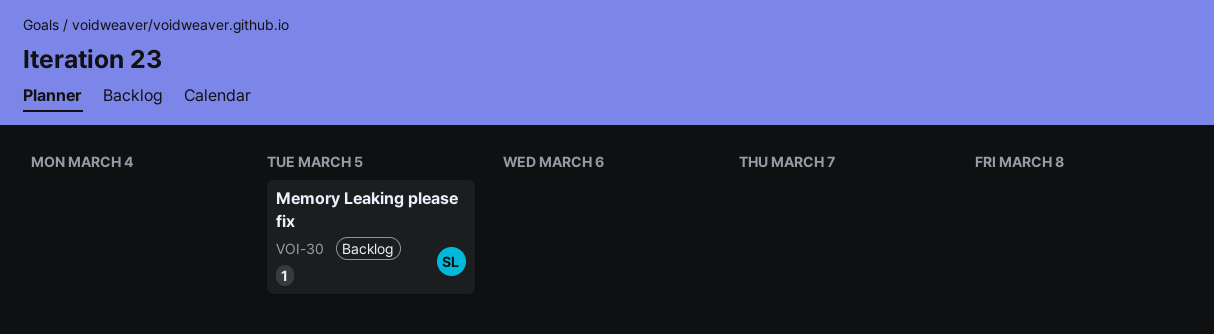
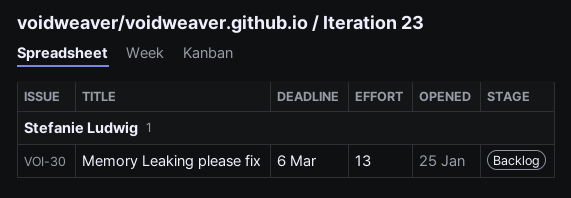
VOI-30, estimate: 1 -> 13
VOI-30, due: Mar 5 -> Mar 6

